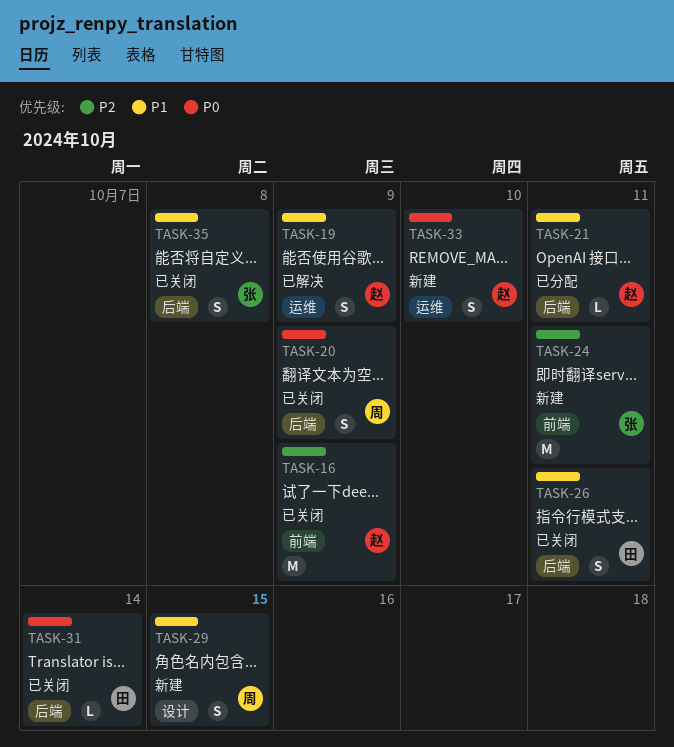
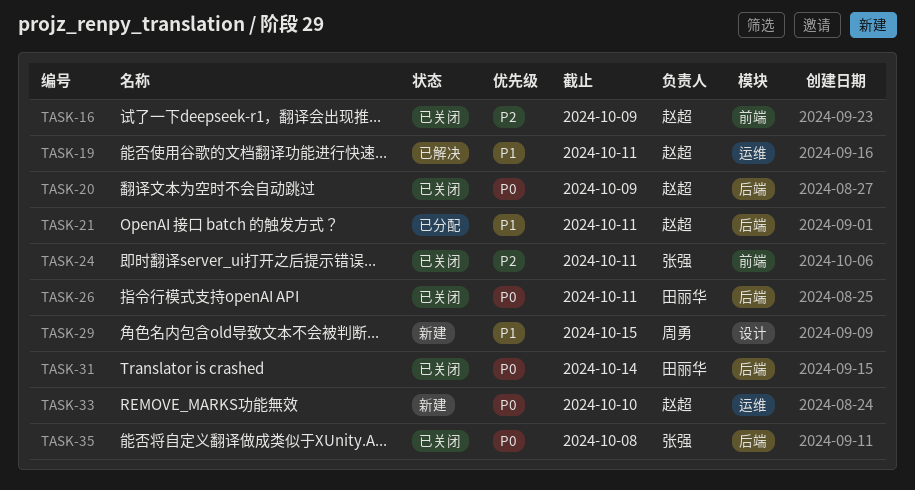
TASK-19, due: Oct 9 -> Oct 11
TASK-20, owner: 周勇 -> 赵超
TASK-24, status: 新建 -> 已关闭
TASK-26, priority: P1 -> P0
TASK-35, priority: P1 -> P0

